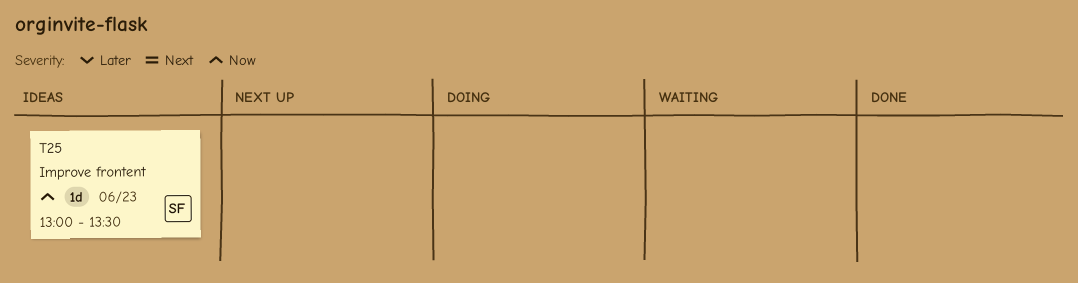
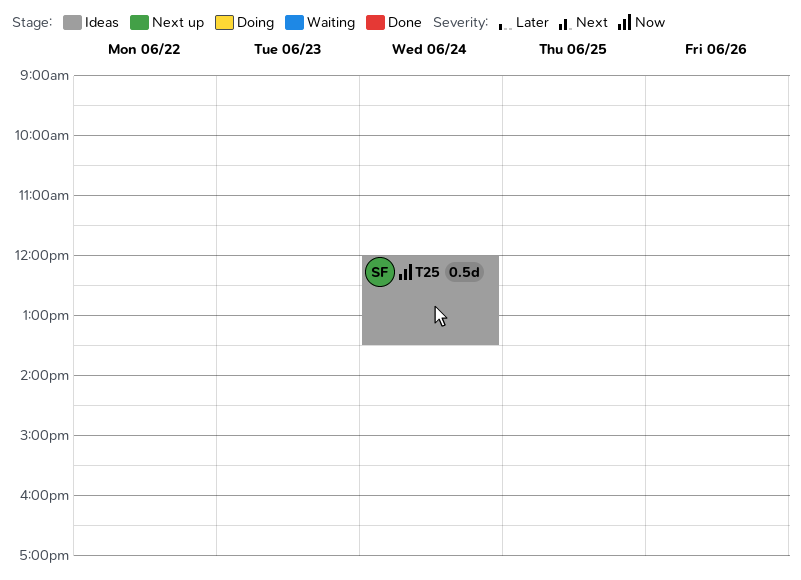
T25, estimate: 1d -> 0.5d
T25, day: Jun 23 -> Jun 24
T25, begins: 13:00 -> 12:00

